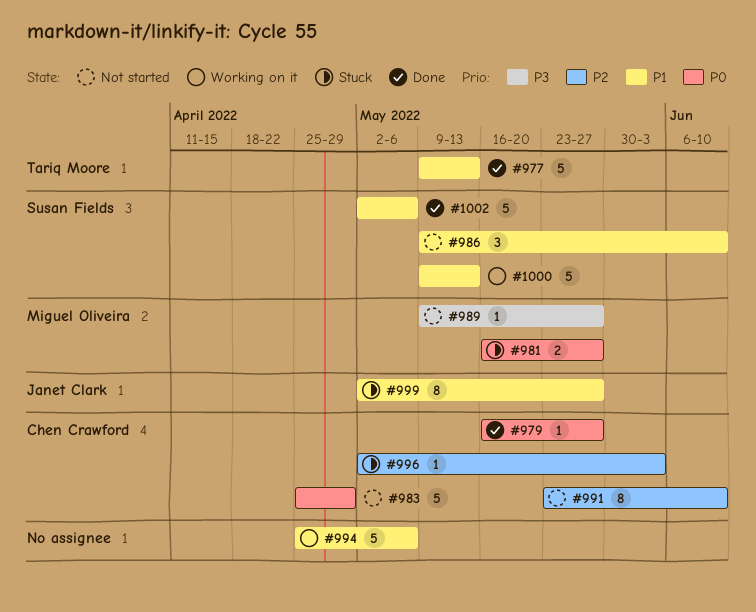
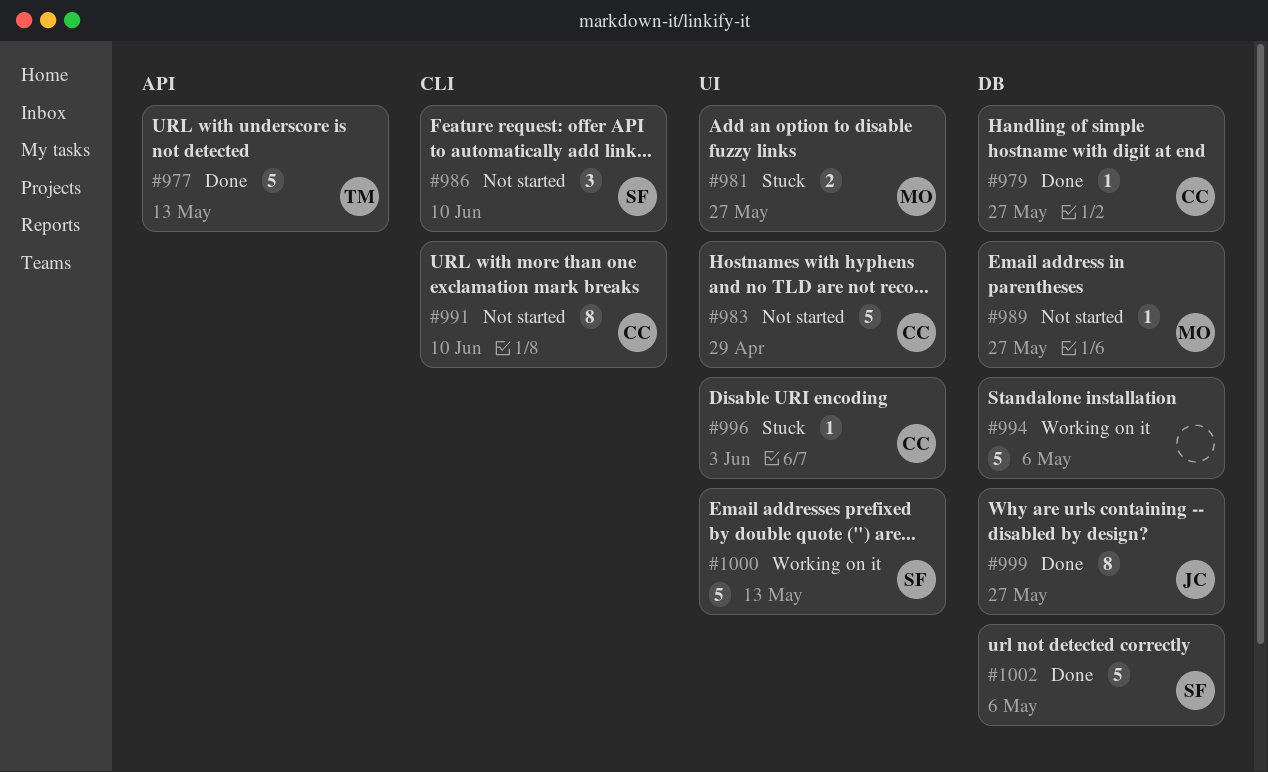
#999, status: Stuck -> Done

